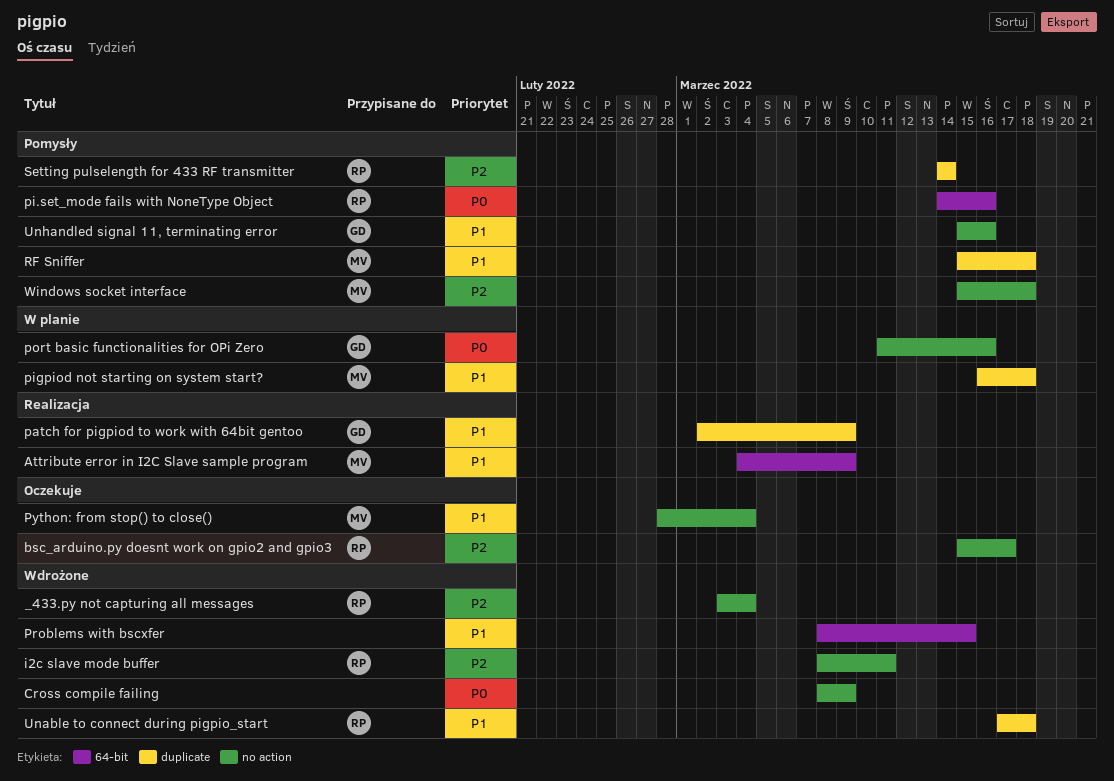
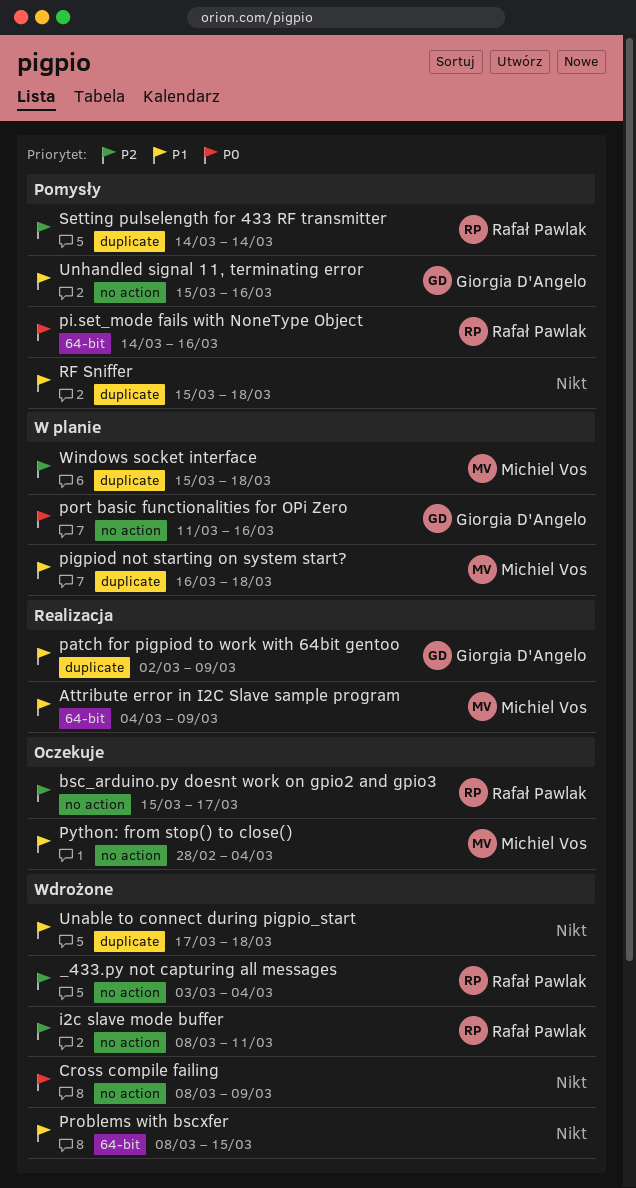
RF Sniffer, owner: Michiel Vos -> none
Unable to connect during pigpio_start, owner: Rafał Pawlak -> none
Windows socket interface, status: Pomysły -> W planie
Windows socket interface, label: no action -> duplicate

